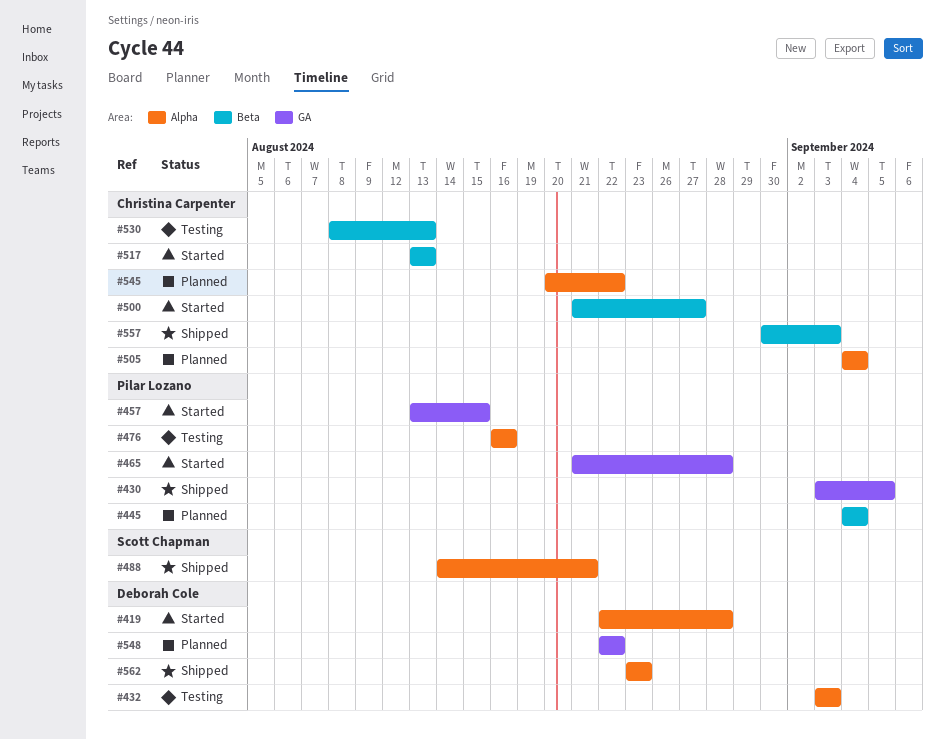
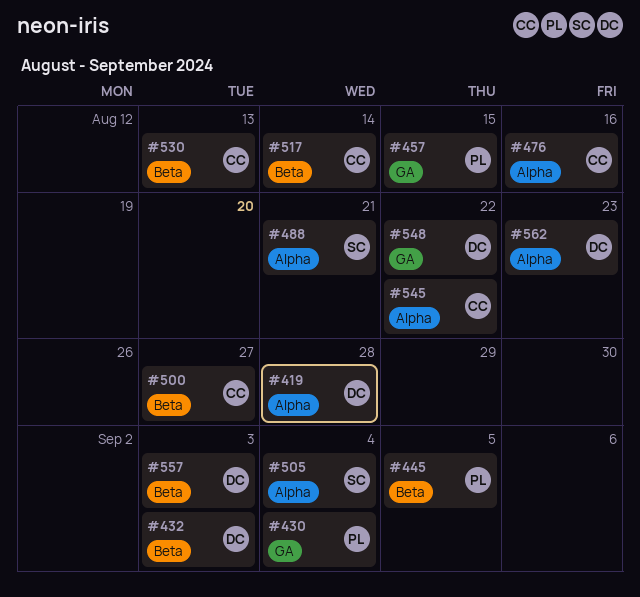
#430, due: Sep 5 -> Sep 4
#432, label: Alpha -> Beta
#445, due: Sep 4 -> Sep 5
#465: present -> none
#476, owner: Pilar Lozano -> Christina Carpenter
#505, owner: Christina Carpenter -> Scott Chapman
#517, due: Aug 13 -> Aug 14
#557, owner: Christina Carpenter -> Deborah Cole

